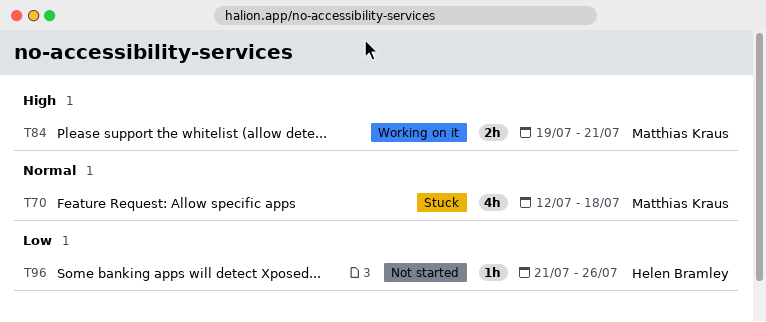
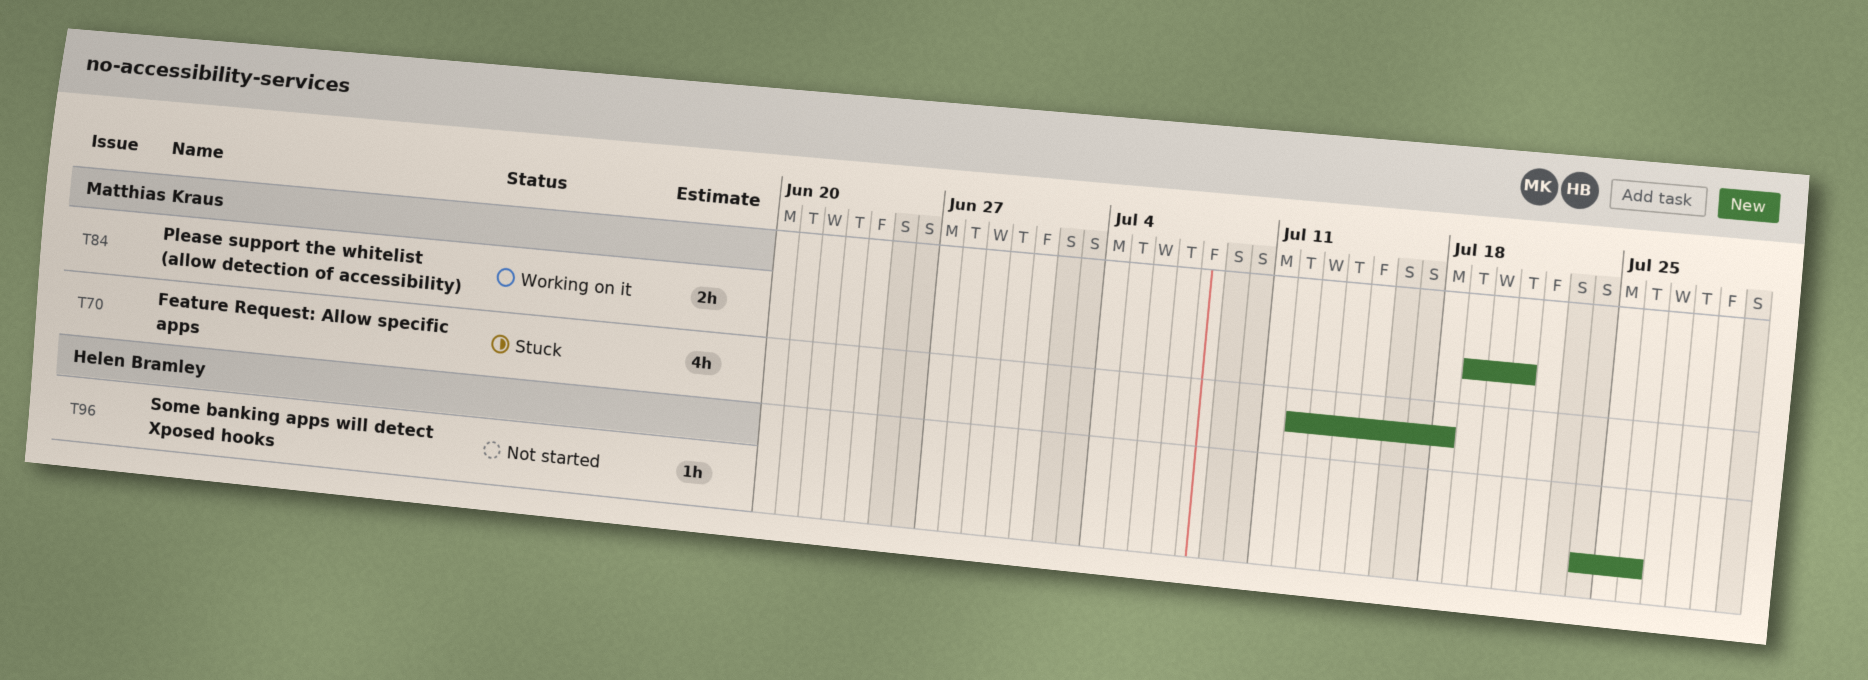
T96, start: Jul 21 -> Jul 24

